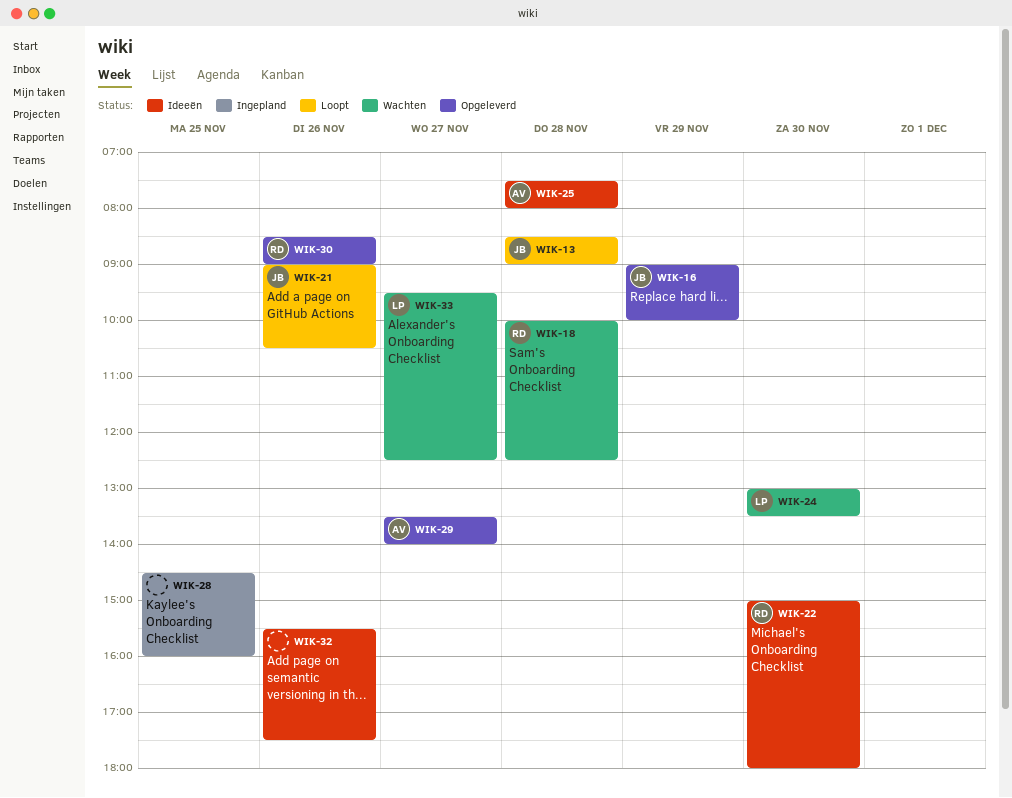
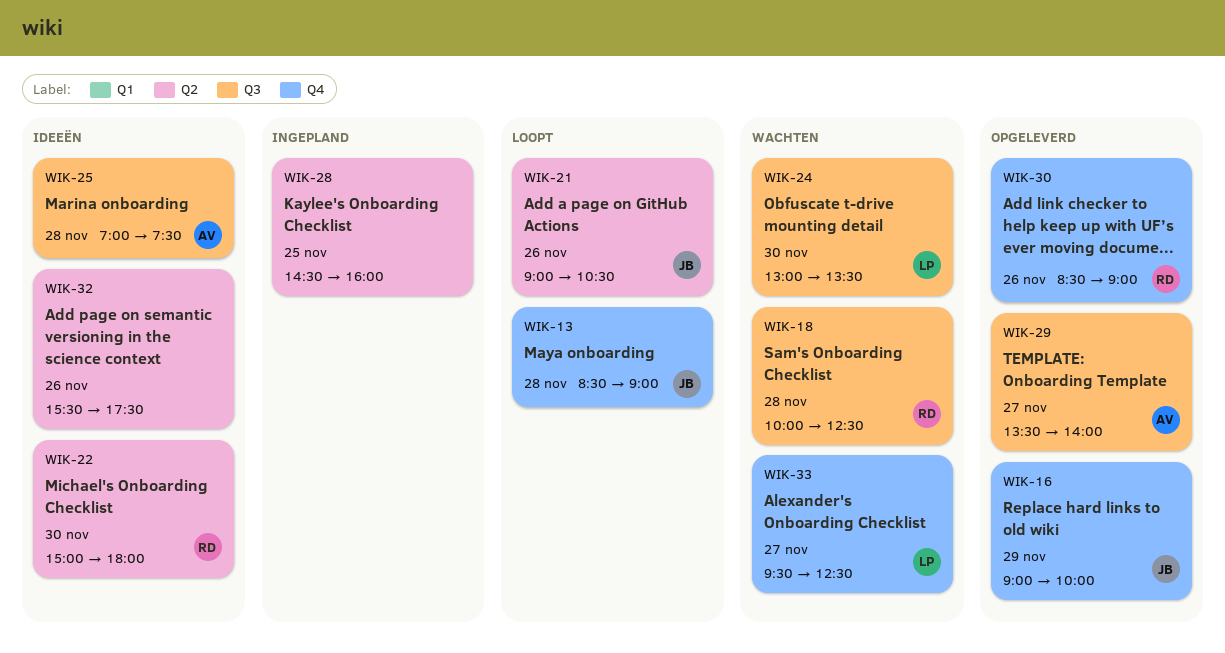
WIK-25, begins: 07:30 -> 07:00
WIK-25, ends: 08:00 -> 07:30

